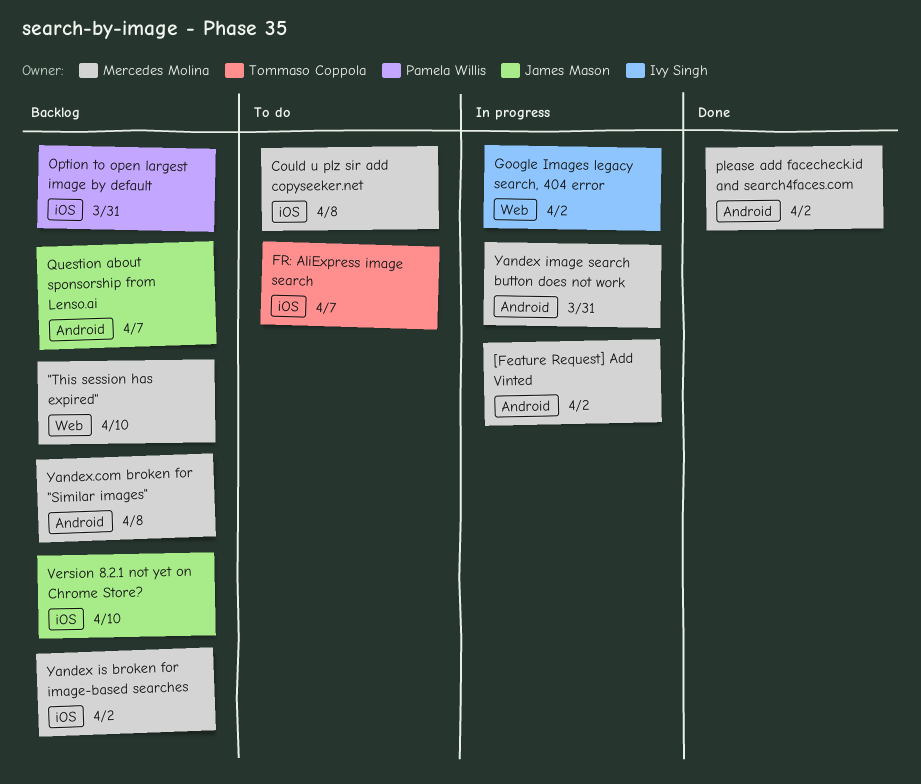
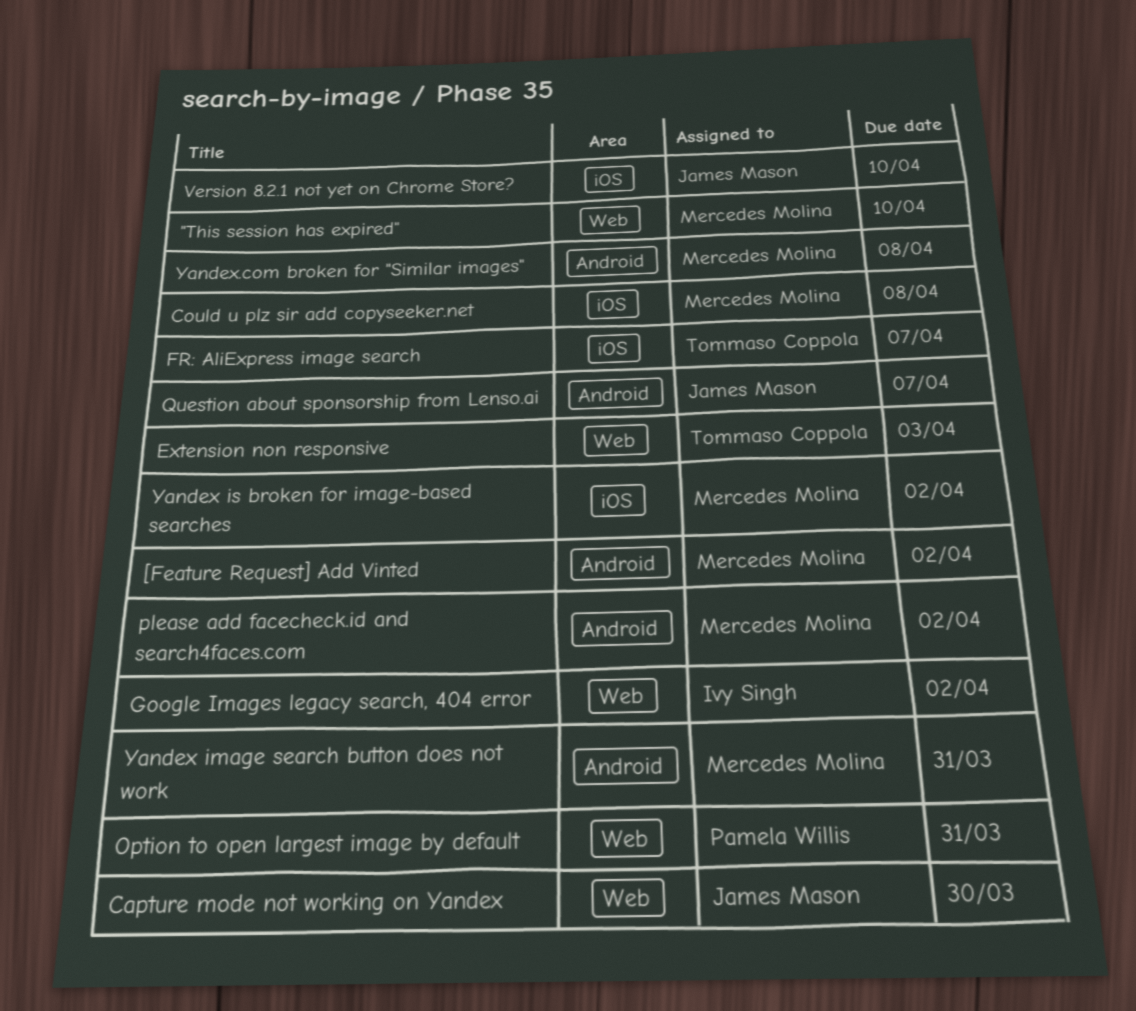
Capture mode not working on Yandex: none -> present
Extension non responsive: none -> present
Option to open largest image by default, label: iOS -> Web

